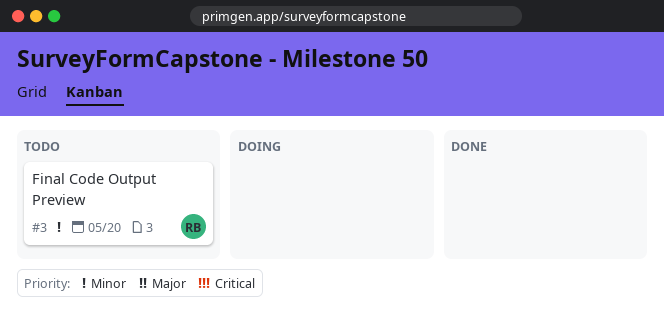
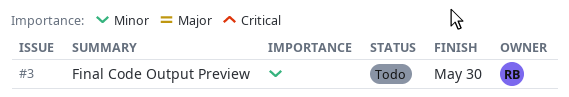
#3, due: May 20 -> May 30

